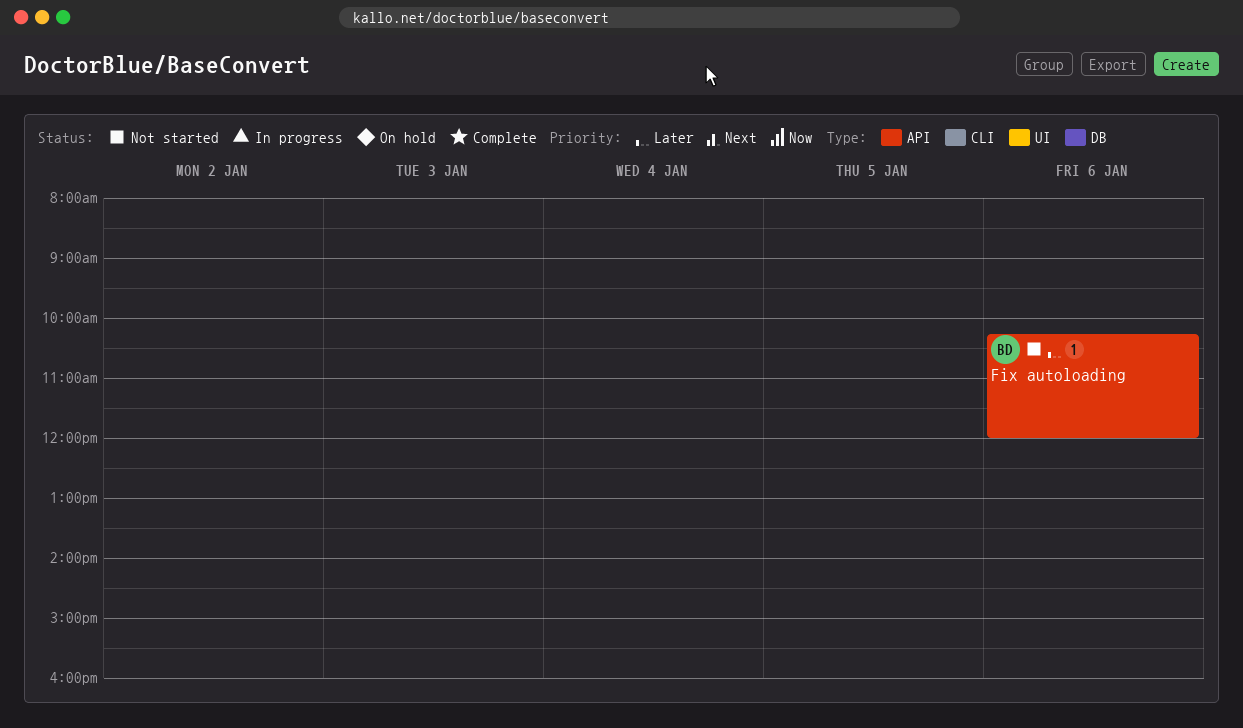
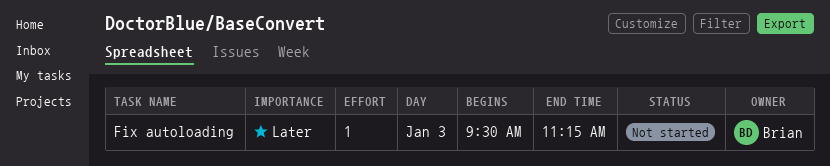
Fix autoloading, day: Jan 6 -> Jan 3
Fix autoloading, begins: 10:15 -> 09:30
Fix autoloading, ends: 12:00 -> 11:15

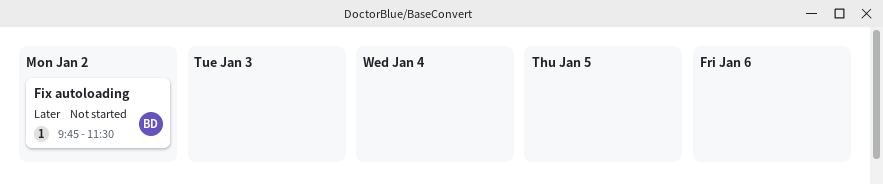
Fix autoloading, day: Jan 3 -> Jan 2
Fix autoloading, begins: 09:30 -> 09:45
Fix autoloading, ends: 11:15 -> 11:30

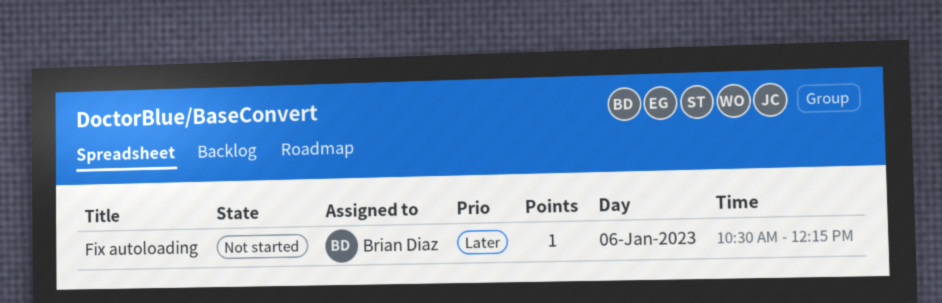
Fix autoloading, day: Jan 2 -> Jan 6
Fix autoloading, begins: 09:45 -> 10:30
Fix autoloading, ends: 11:30 -> 12:15

